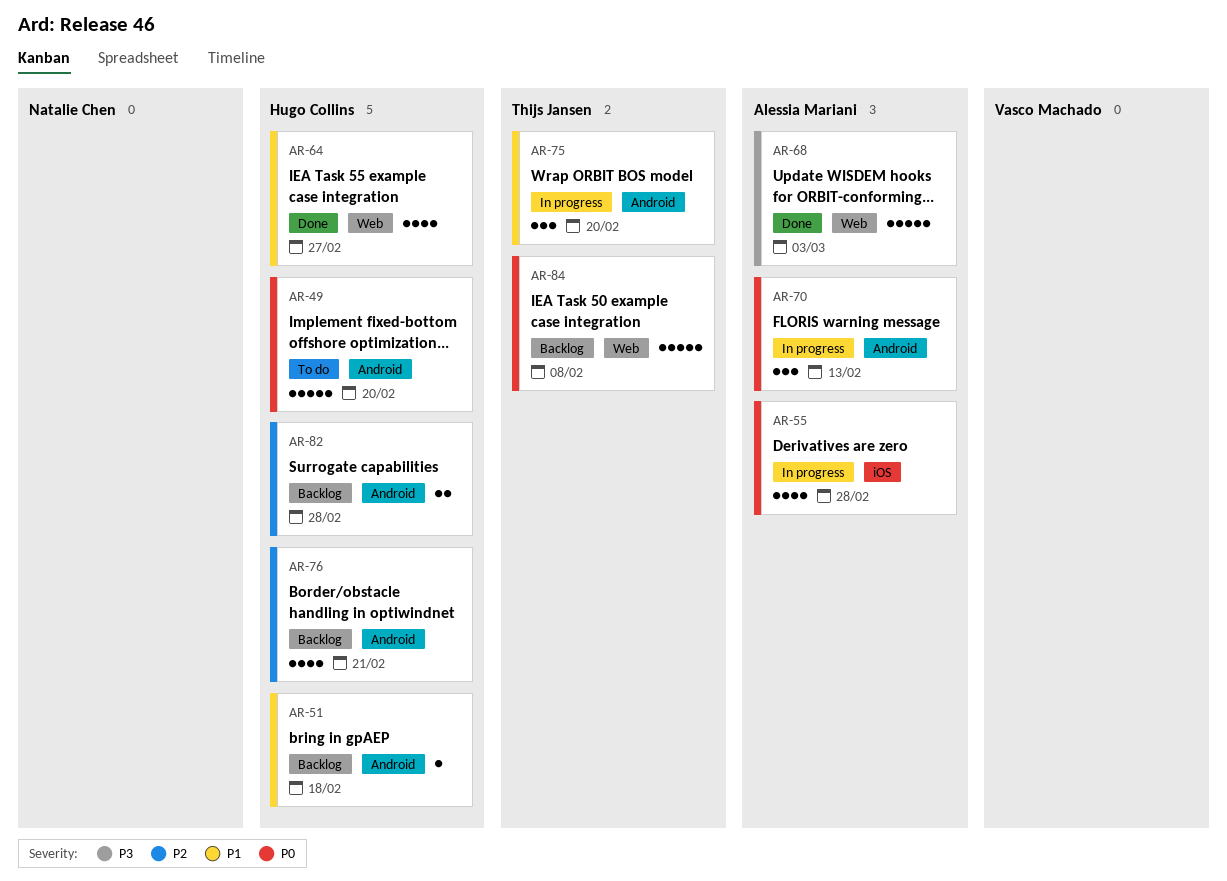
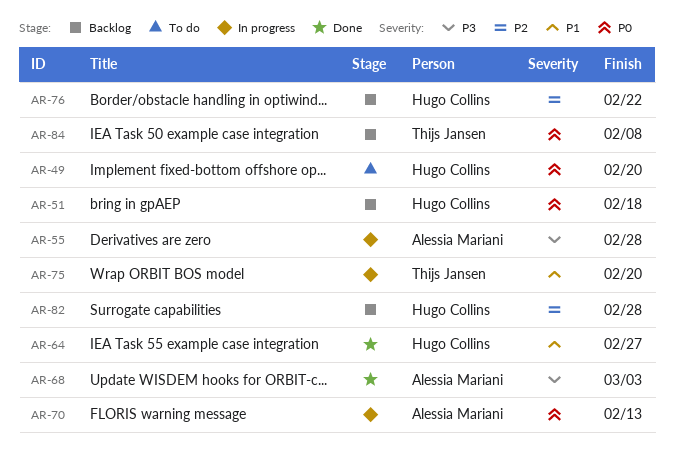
AR-51, priority: P1 -> P0
AR-55, priority: P0 -> P3
AR-76, due: Feb 21 -> Feb 22

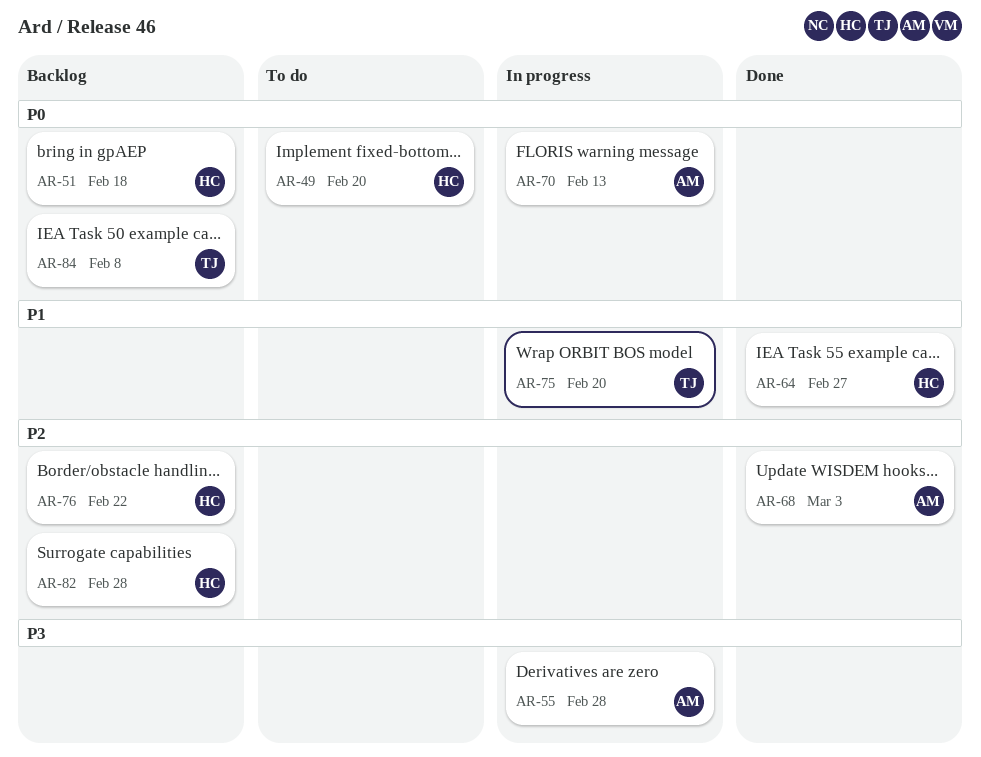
AR-68, priority: P3 -> P2

